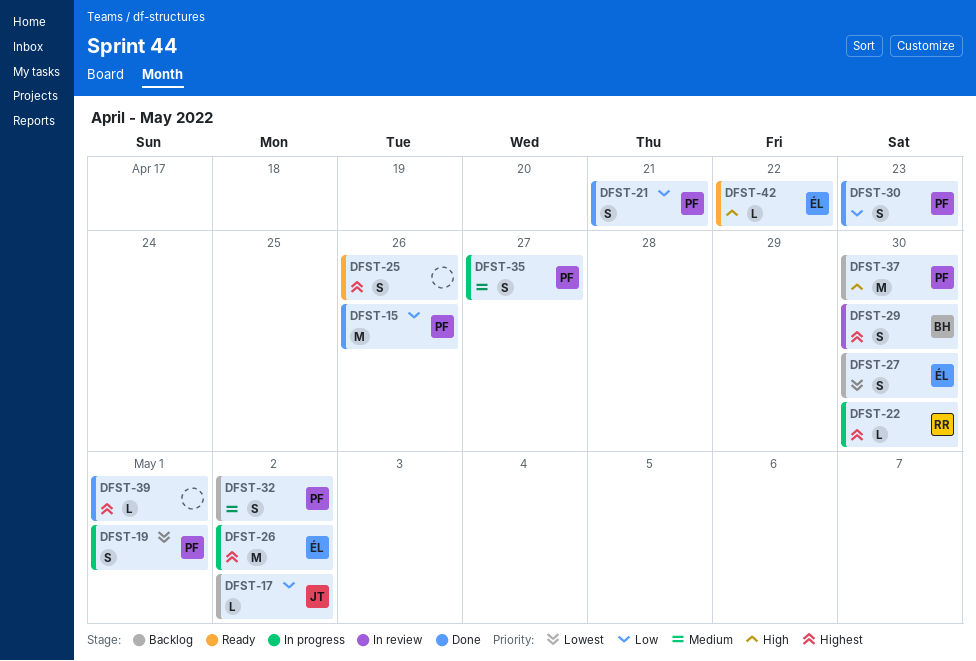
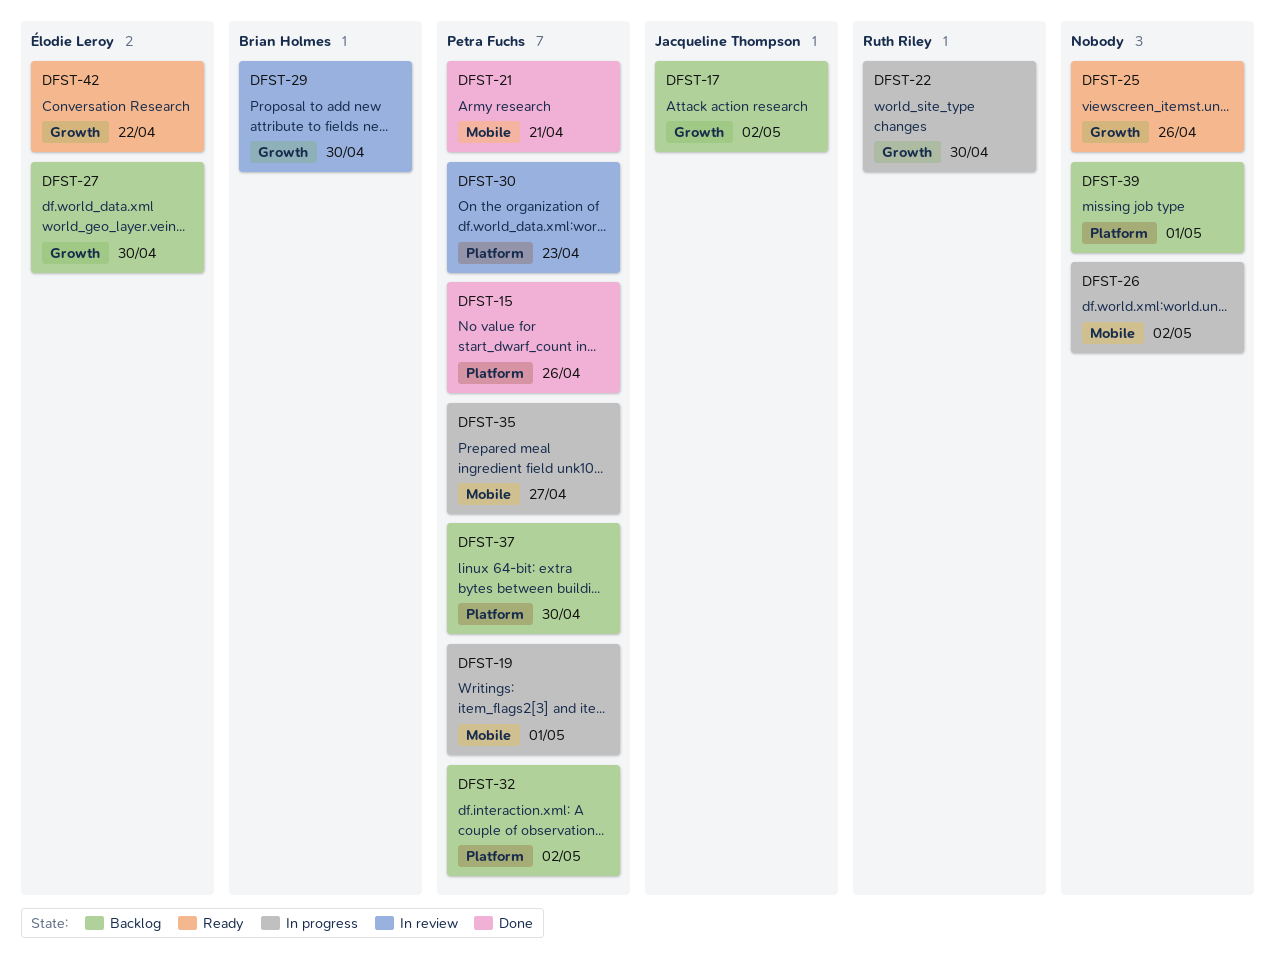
DFST-26, owner: Élodie Leroy -> none
DFST-30, status: Done -> In review
DFST-39, status: Done -> Backlog

